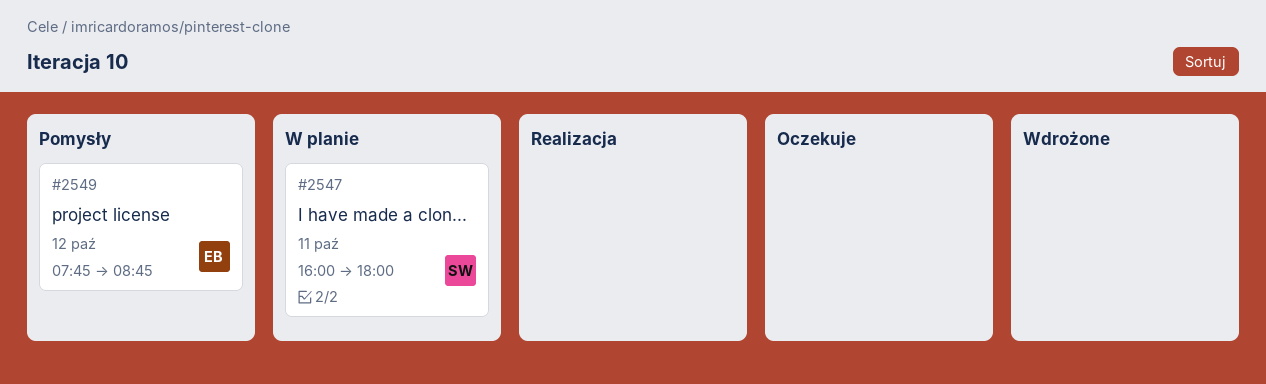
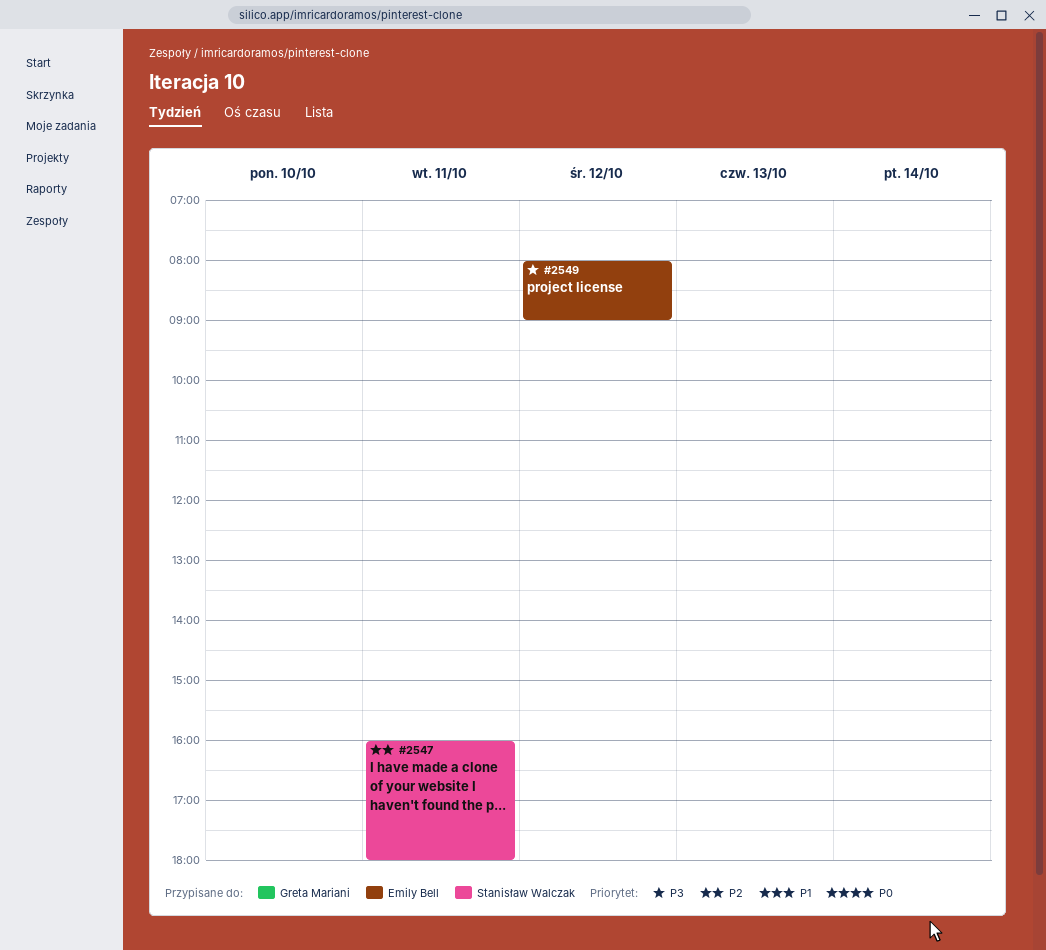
#2549, begins: 07:45 -> 08:00
#2549, ends: 08:45 -> 09:00

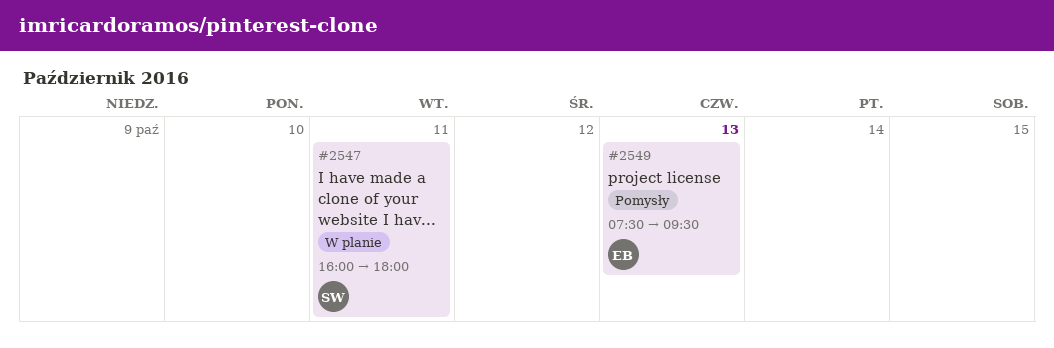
#2549, day: Oct 12 -> Oct 13
#2549, begins: 08:00 -> 07:30
#2549, ends: 09:00 -> 09:30

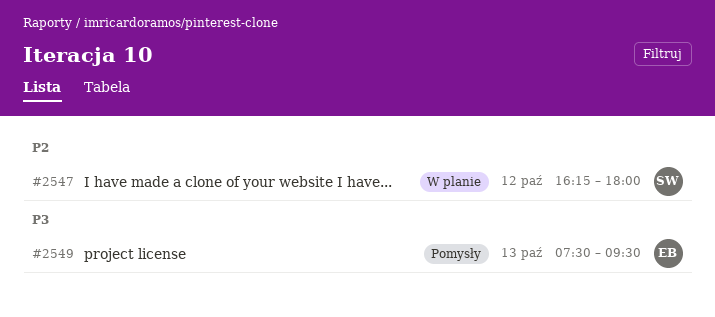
#2547, day: Oct 11 -> Oct 12
#2547, begins: 16:00 -> 16:15

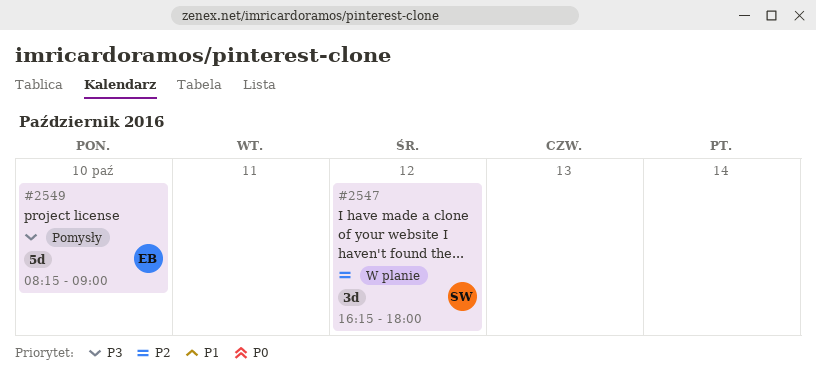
#2549, day: Oct 13 -> Oct 10
#2549, begins: 07:30 -> 08:15
#2549, ends: 09:30 -> 09:00

